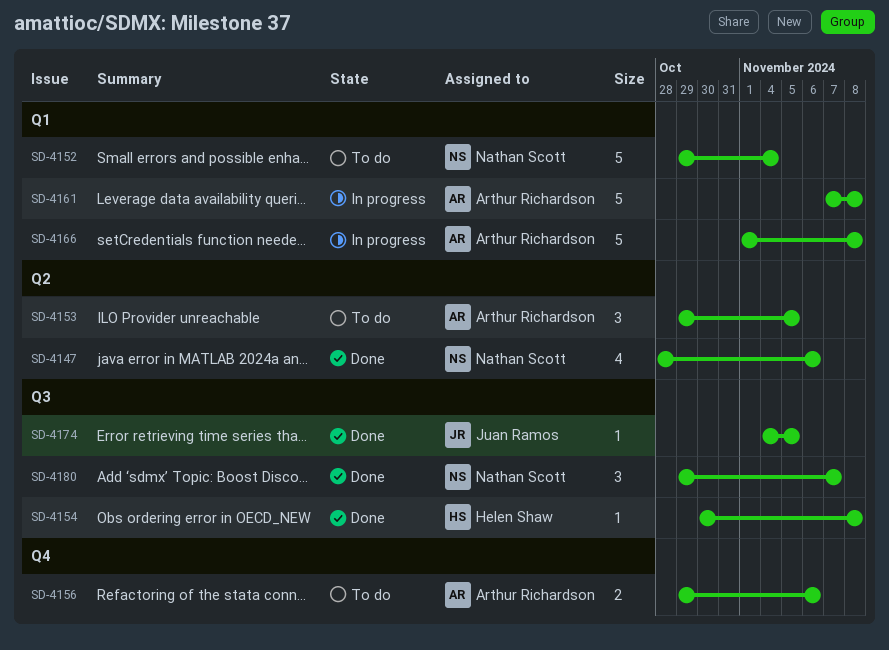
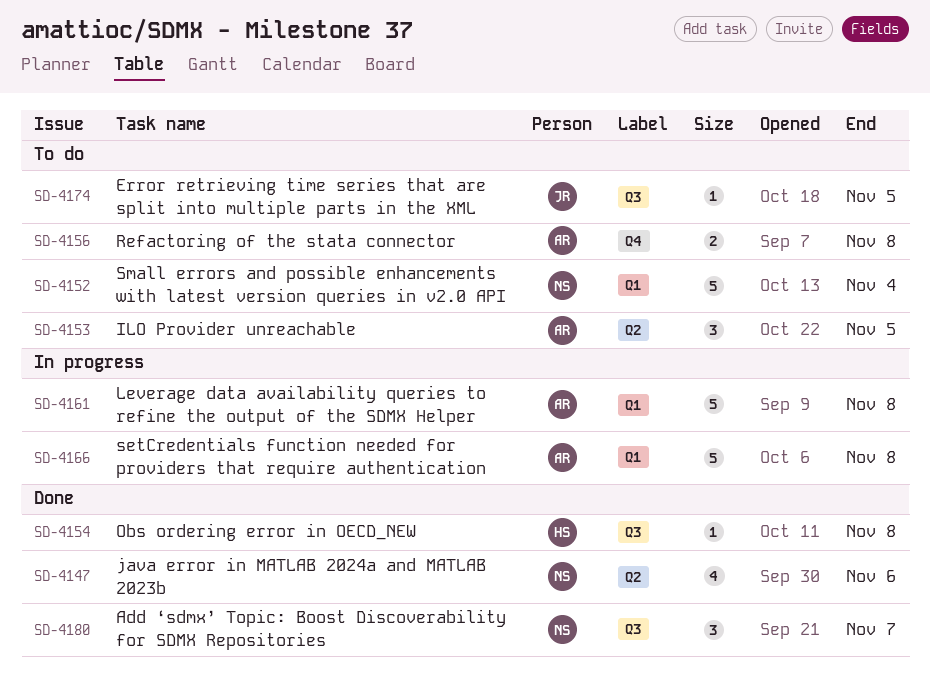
SD-4156, due: Nov 6 -> Nov 8
SD-4174, status: Done -> To do

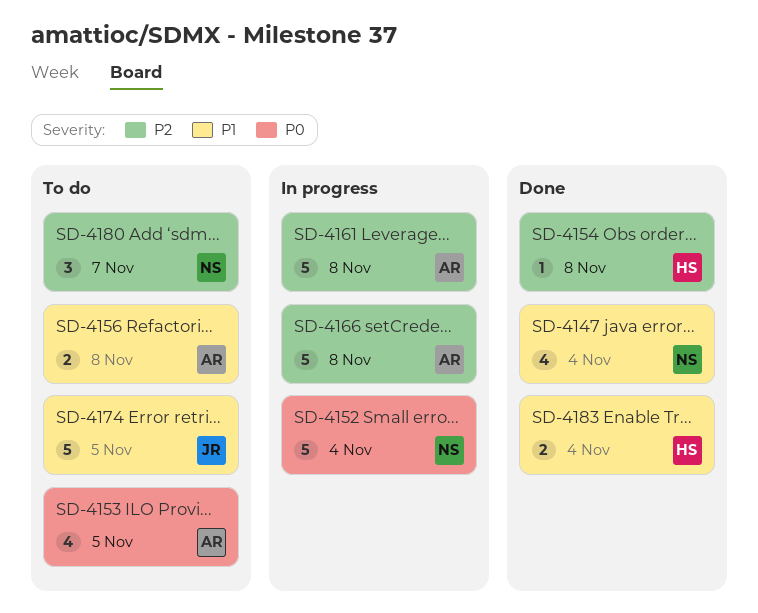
SD-4147, due: Nov 6 -> Nov 4
SD-4152, status: To do -> In progress
SD-4153, estimate: 3 -> 4
SD-4174, estimate: 1 -> 5
SD-4180, status: Done -> To do
SD-4183: none -> present

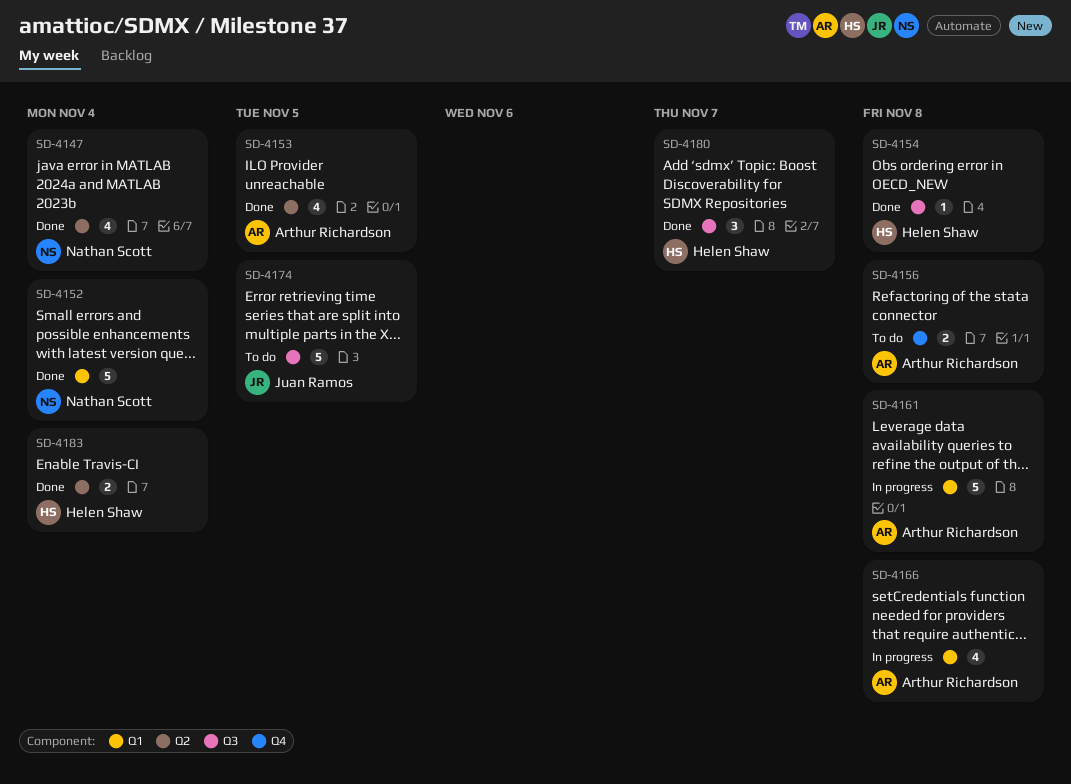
SD-4152, status: In progress -> Done
SD-4153, status: To do -> Done
SD-4166, estimate: 5 -> 4
SD-4180, status: To do -> Done
SD-4180, owner: Nathan Scott -> Helen Shaw

